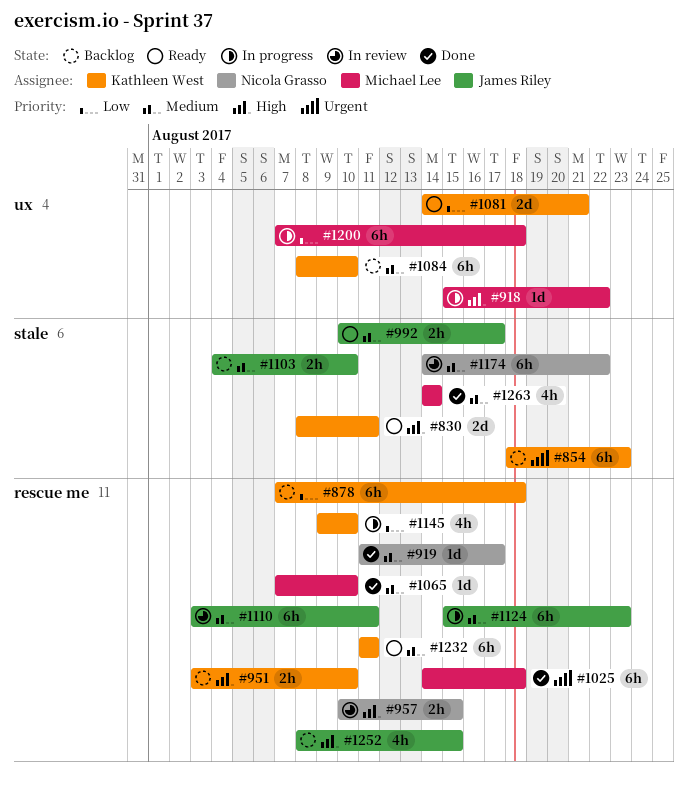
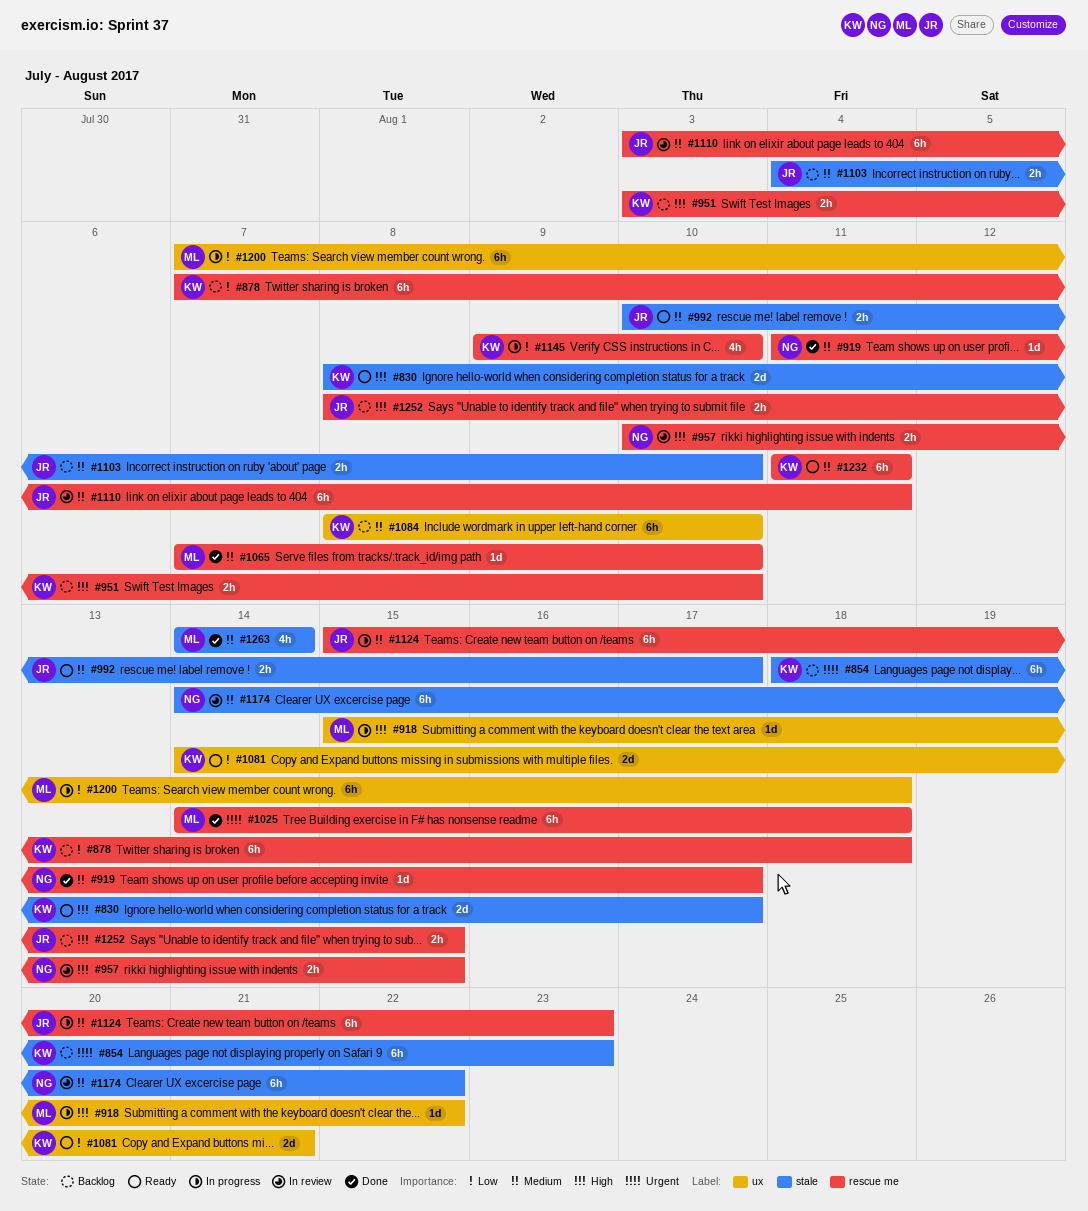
#830, due: Aug 11 -> Aug 17
#1252, estimate: 4h -> 2h

